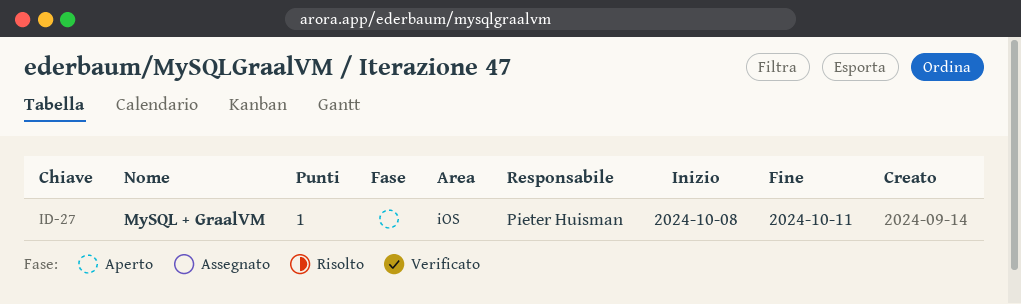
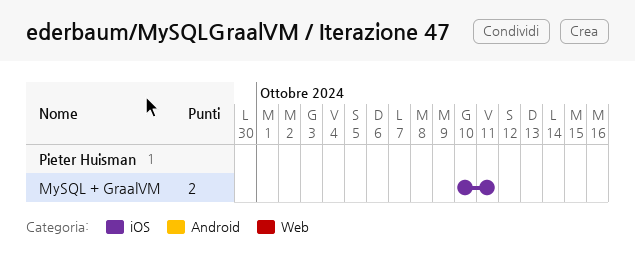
MySQL + GraalVM, estimate: 1 -> 2
MySQL + GraalVM, start: Oct 8 -> Oct 10

